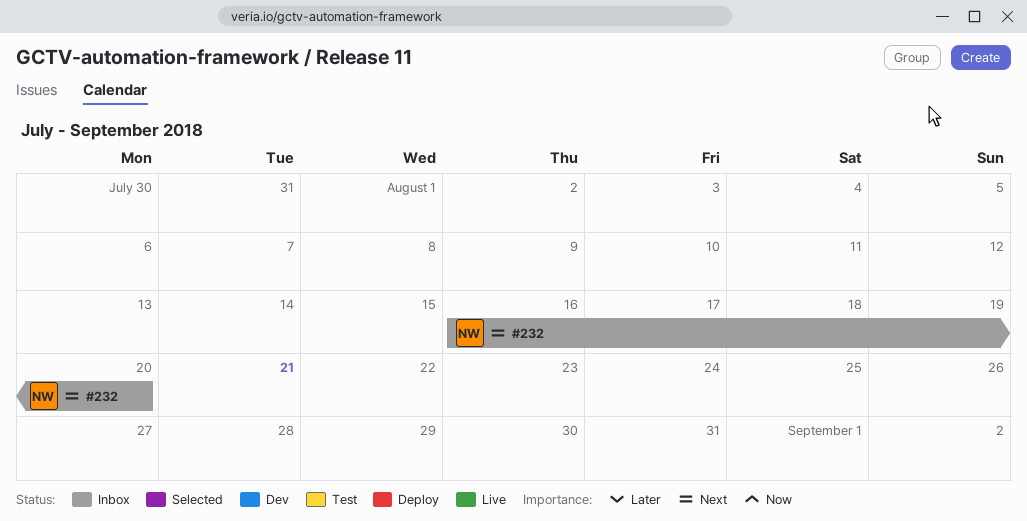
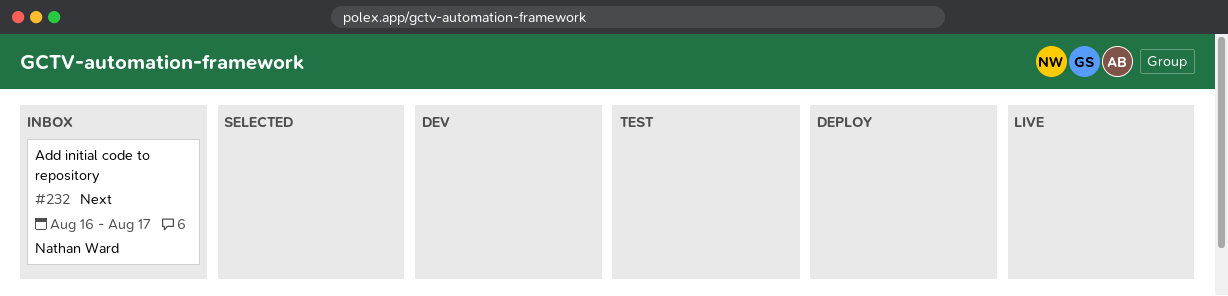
#232, due: Aug 20 -> Aug 17

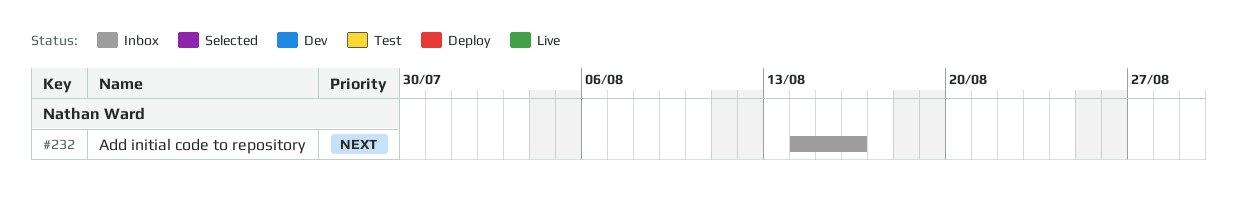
#232, start: Aug 16 -> Aug 14
#232, due: Aug 17 -> Aug 16

